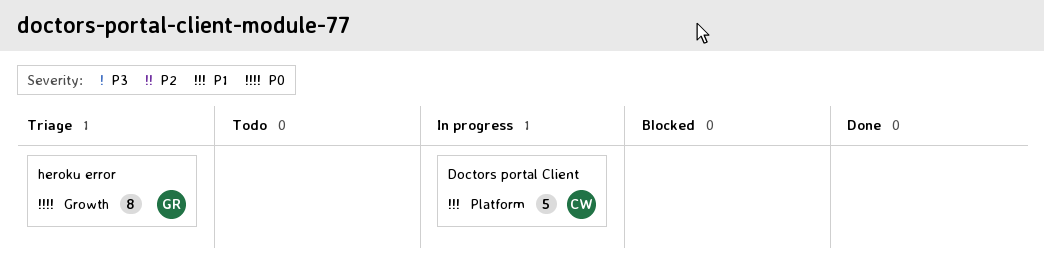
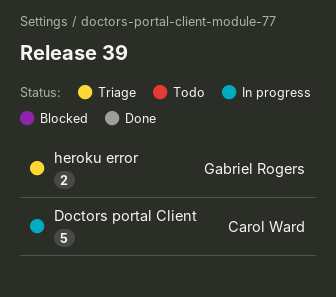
heroku error, estimate: 8 -> 2

